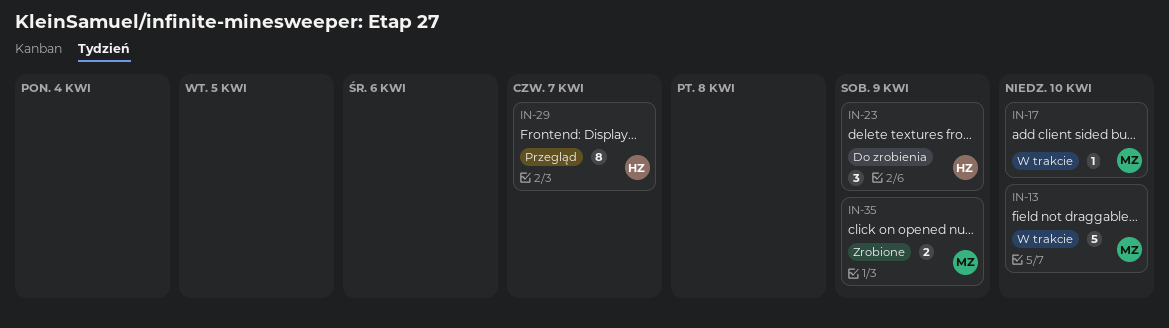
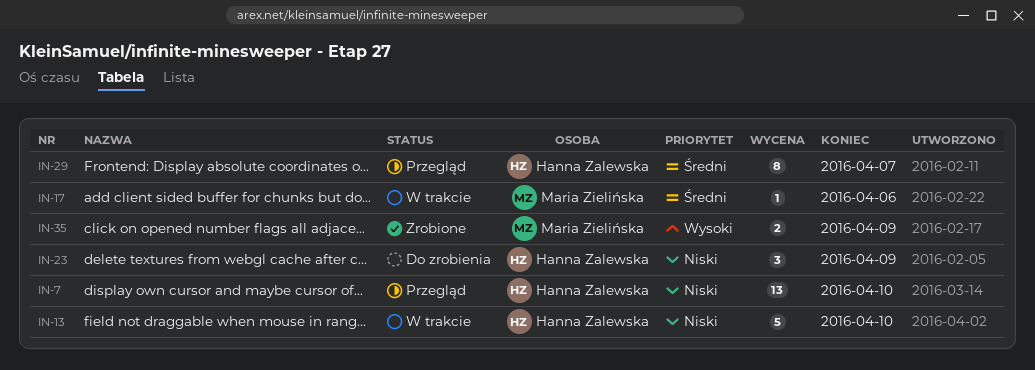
IN-7: none -> present
IN-13, owner: Maria Zielińska -> Hanna Zalewska
IN-17, due: Apr 10 -> Apr 6

